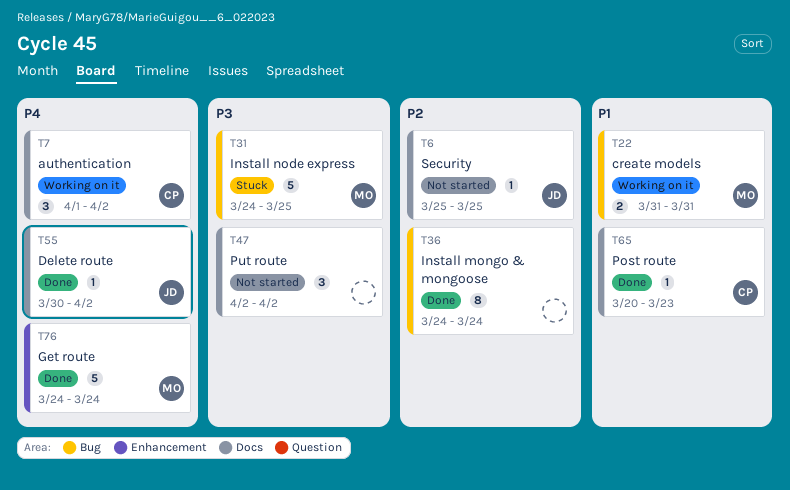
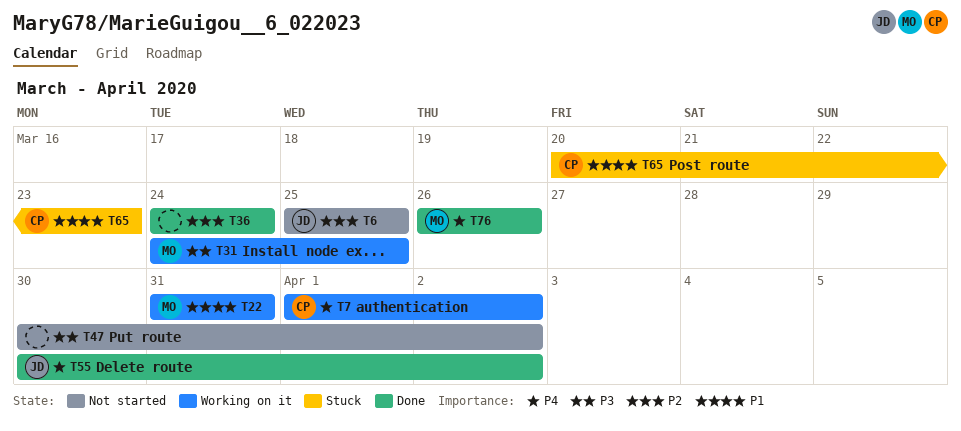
T31, status: Stuck -> Working on it
T47, start: Apr 2 -> Mar 30
T65, status: Done -> Stuck
T76, start: Mar 24 -> Mar 26
T76, due: Mar 24 -> Mar 26

